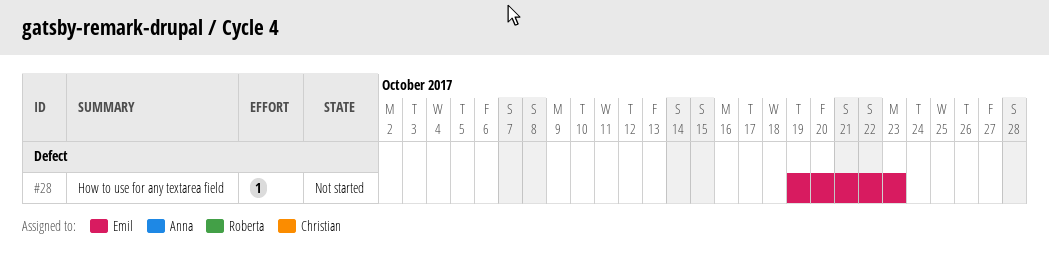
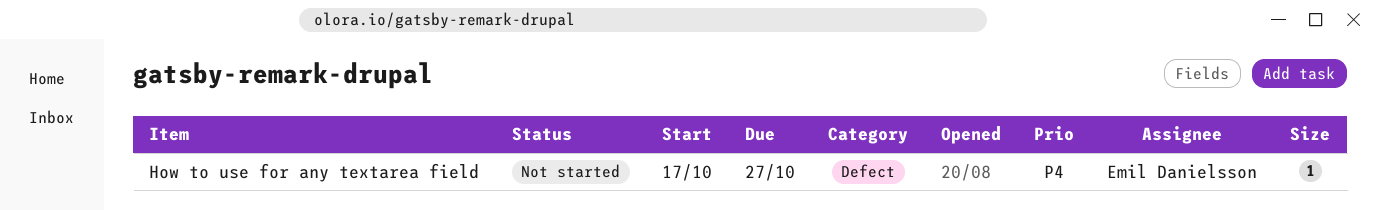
How to use for any textarea field, start: Oct 19 -> Oct 17
How to use for any textarea field, due: Oct 23 -> Oct 27

